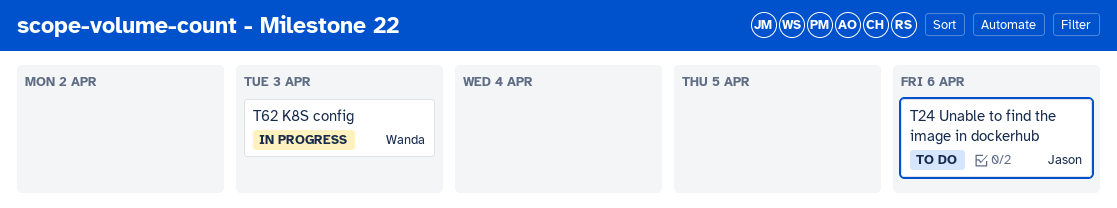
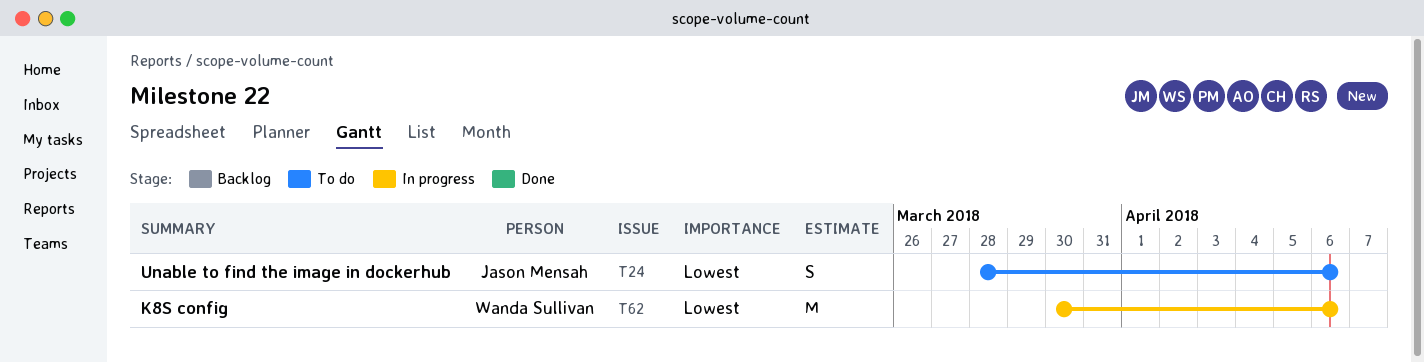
T62, due: Apr 3 -> Apr 6

